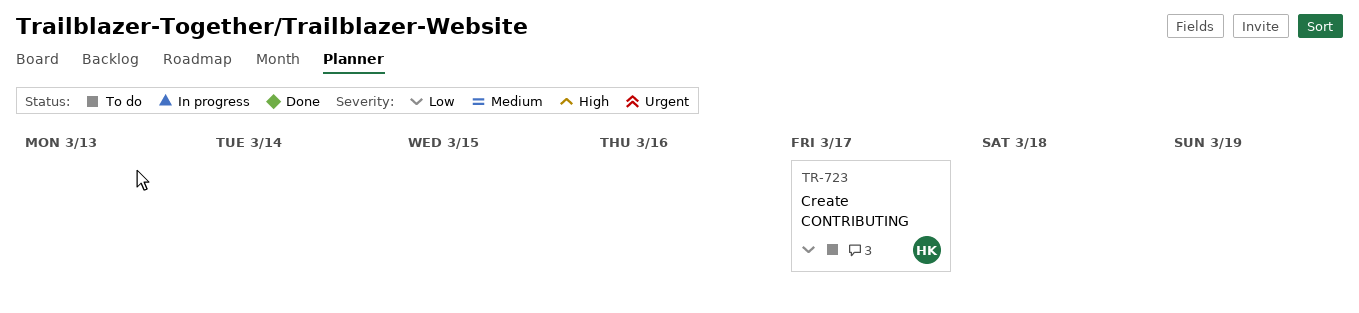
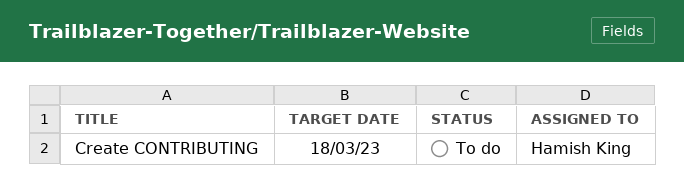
Create CONTRIBUTING, due: Mar 17 -> Mar 18

